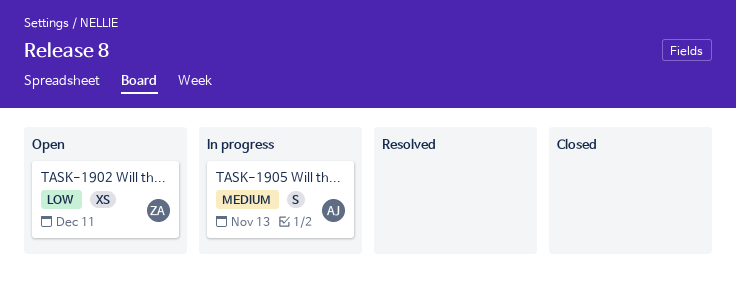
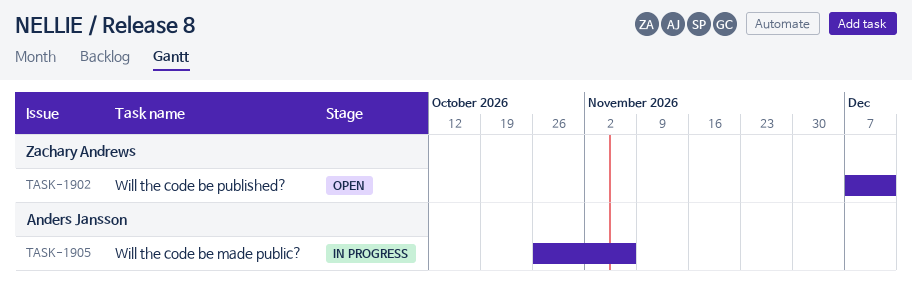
TASK-1905, due: Nov 13 -> Nov 6

